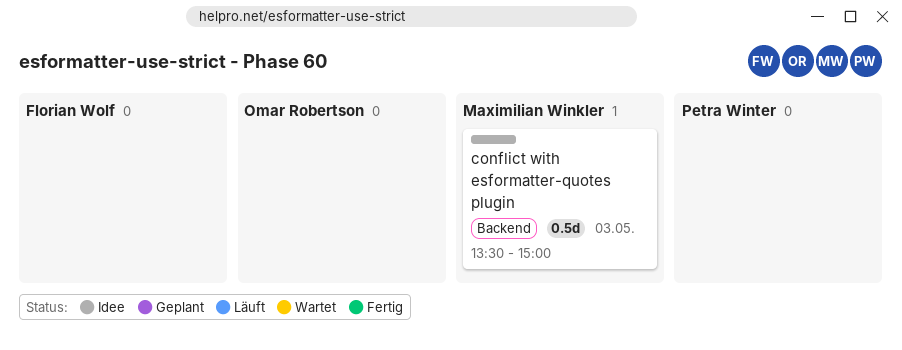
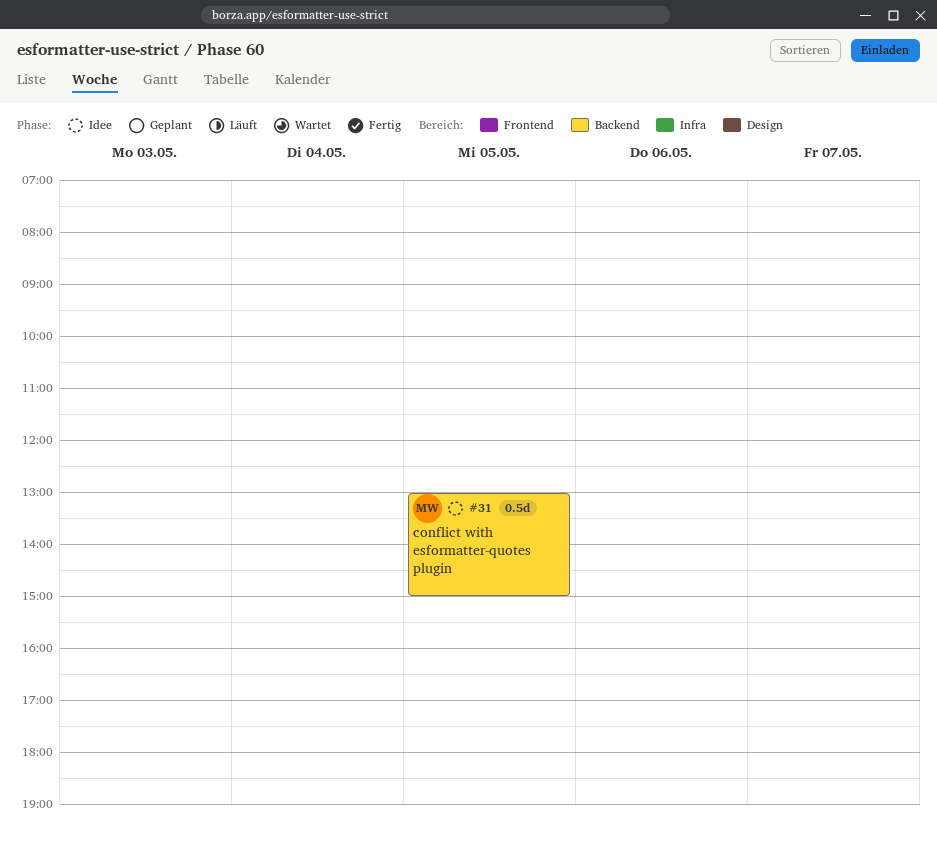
conflict with esformatter-quotes plugin, day: May 3 -> May 5
conflict with esformatter-quotes plugin, begins: 13:30 -> 13:00

